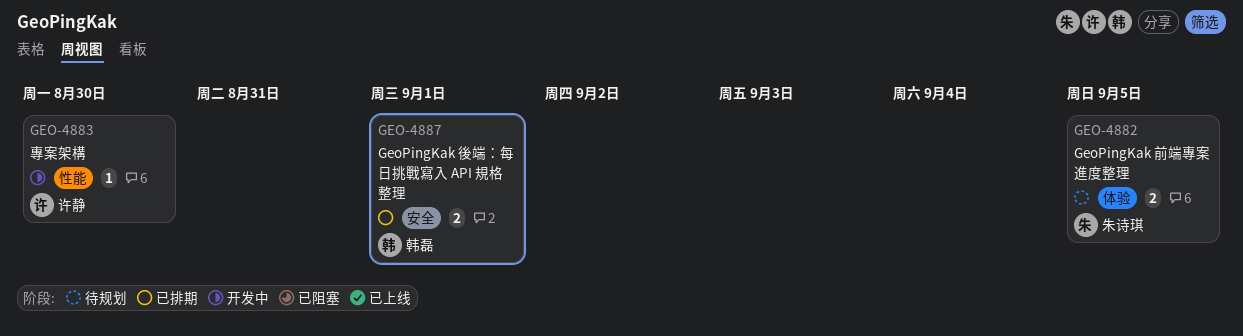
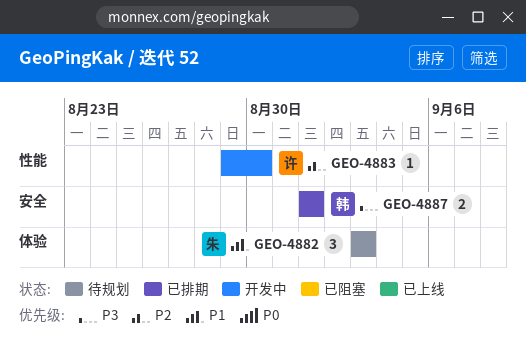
GEO-4882, estimate: 2 -> 3
GEO-4882, due: Sep 5 -> Sep 3

